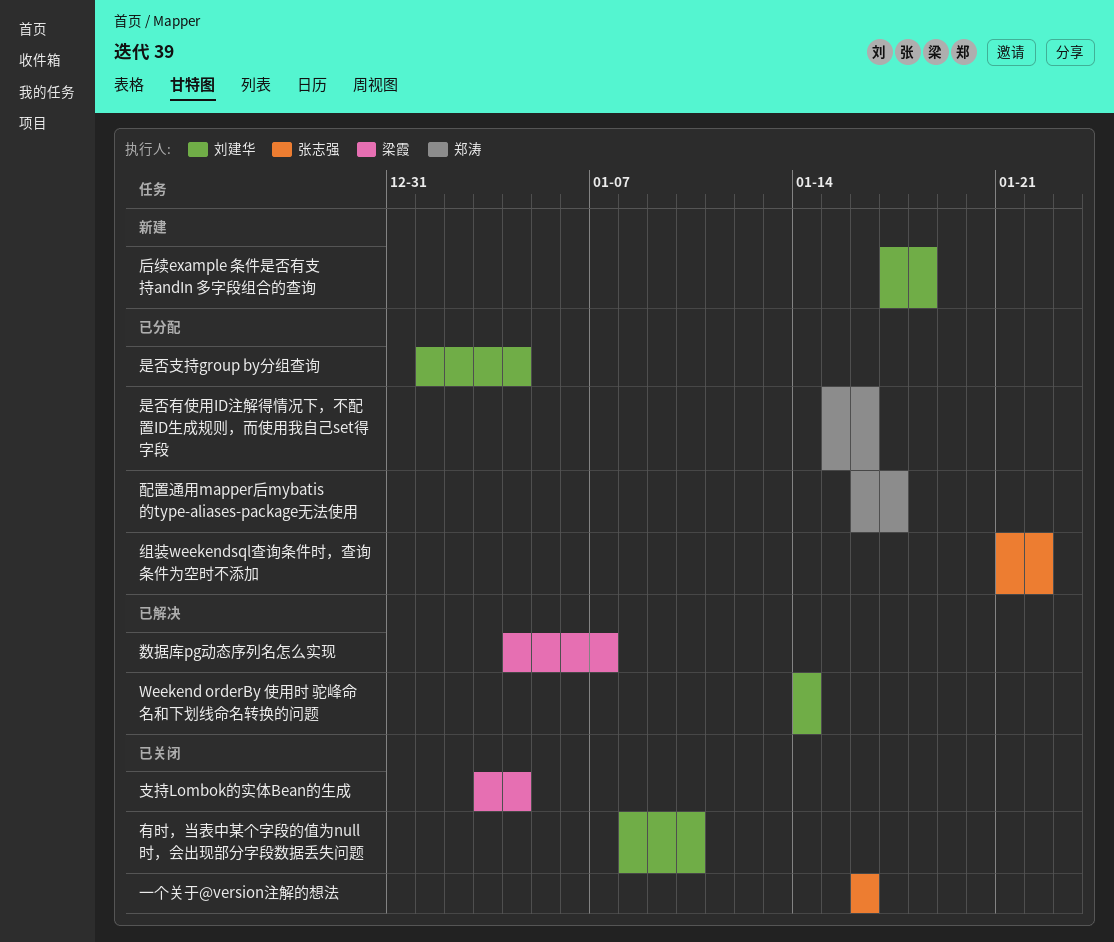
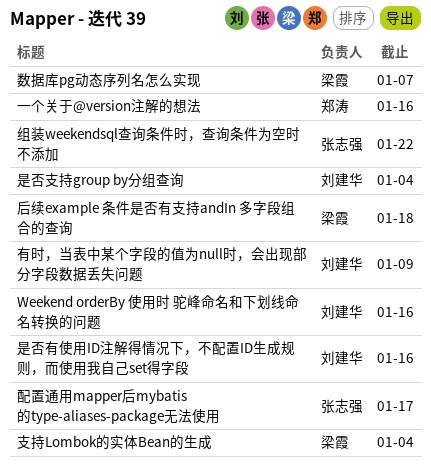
Weekend orderBy 使用时 驼峰命名和下划线命名转换的问题, due: Jan 14 -> Jan 16
一个关于@version注解的想法, owner: 张志强 -> 郑涛
后续example 条件是否有支持andIn 多字段组合的查询, owner: 刘建华 -> 梁霞
是否有使用ID注解得情况下，不配置ID生成规则，而使用我自己set得字段, owner: 郑涛 -> 刘建华
有时，当表中某个字段的值为null时，会出现部分字段数据丢失问题, due: Jan 10 -> Jan 9
配置通用mapper后mybatis的type-aliases-package无法使用, owner: 郑涛 -> 张志强

